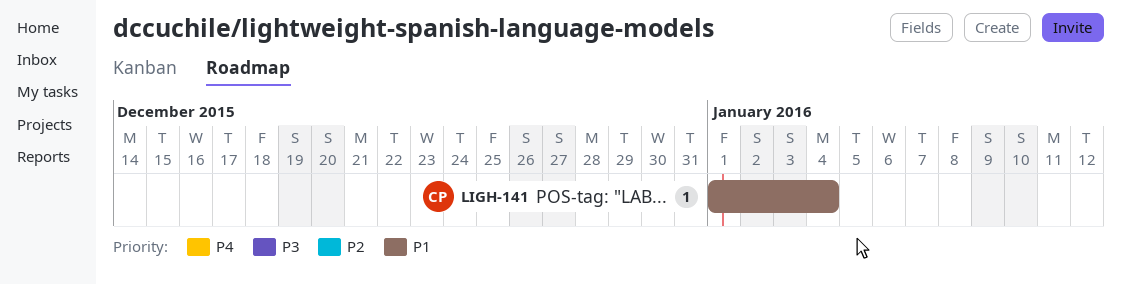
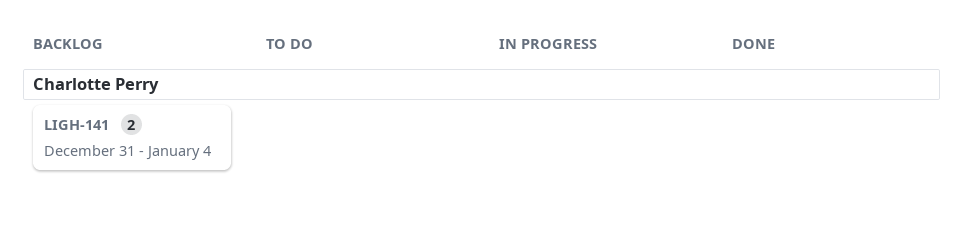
LIGH-141, estimate: 1 -> 2
LIGH-141, start: Jan 1 -> Dec 31

